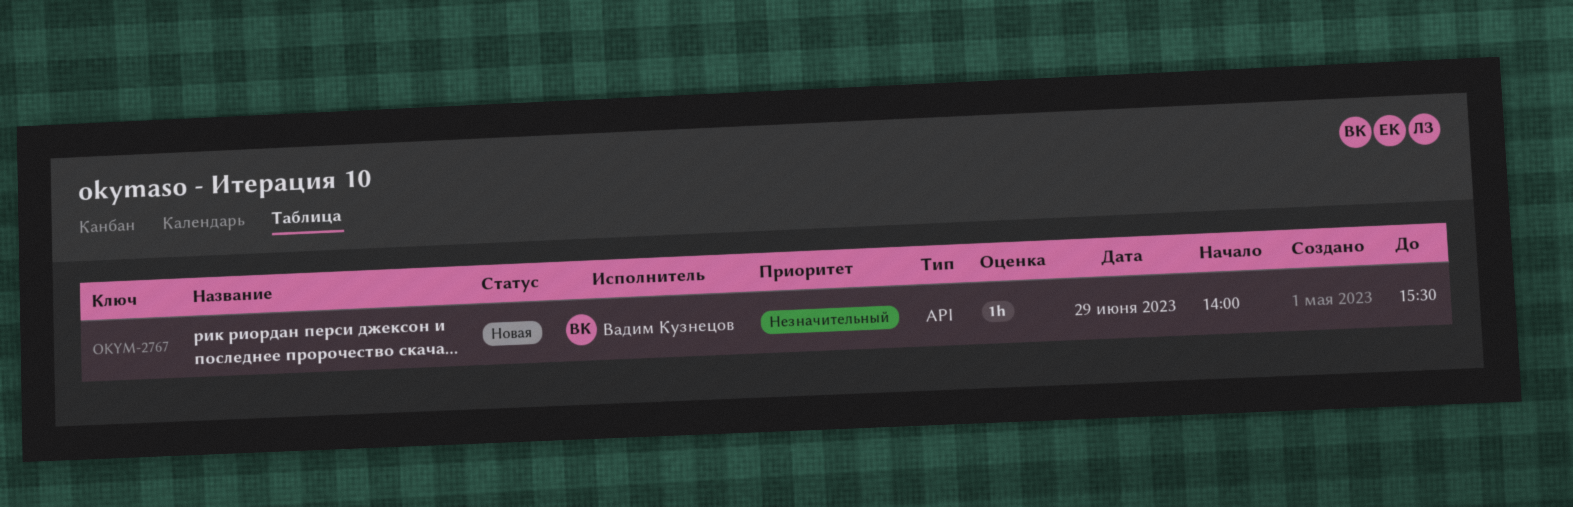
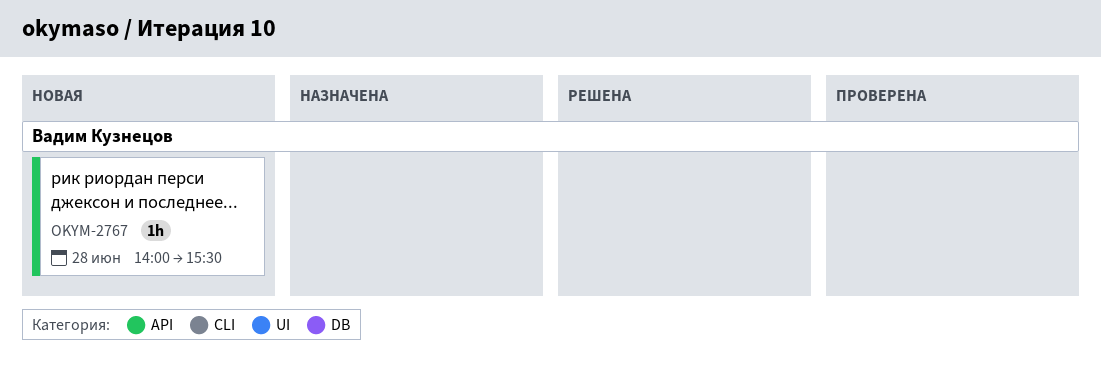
OKYM-2767, day: Jun 29 -> Jun 28

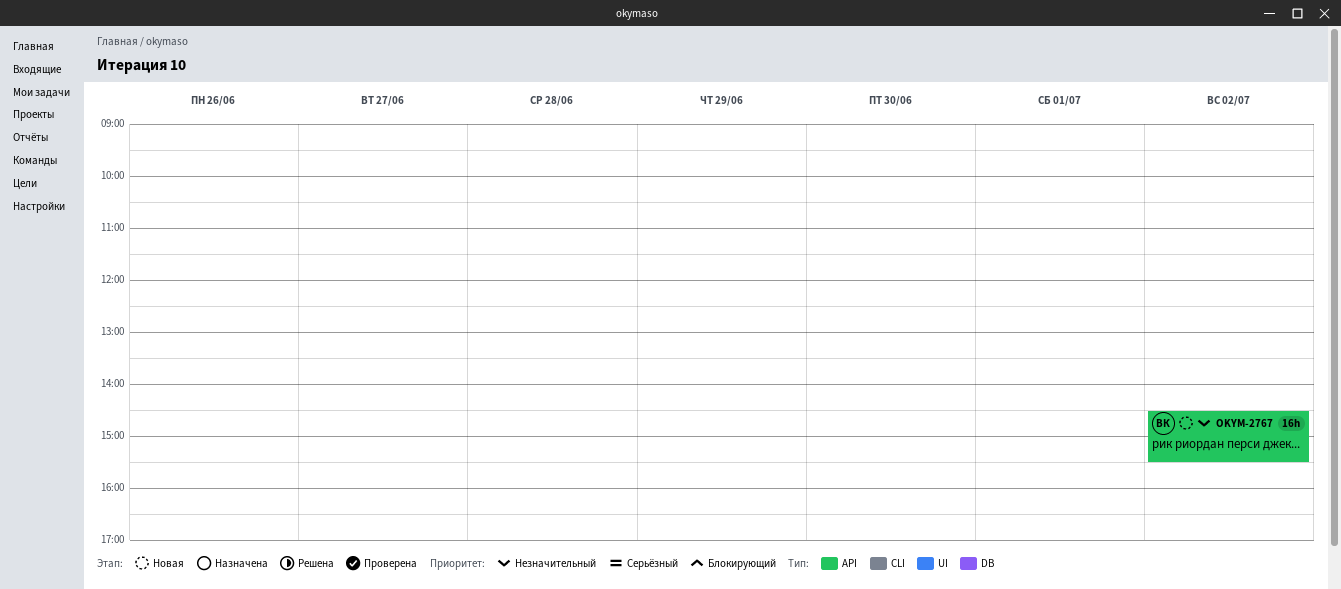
OKYM-2767, estimate: 1h -> 16h
OKYM-2767, day: Jun 28 -> Jul 2
OKYM-2767, begins: 14:00 -> 14:30

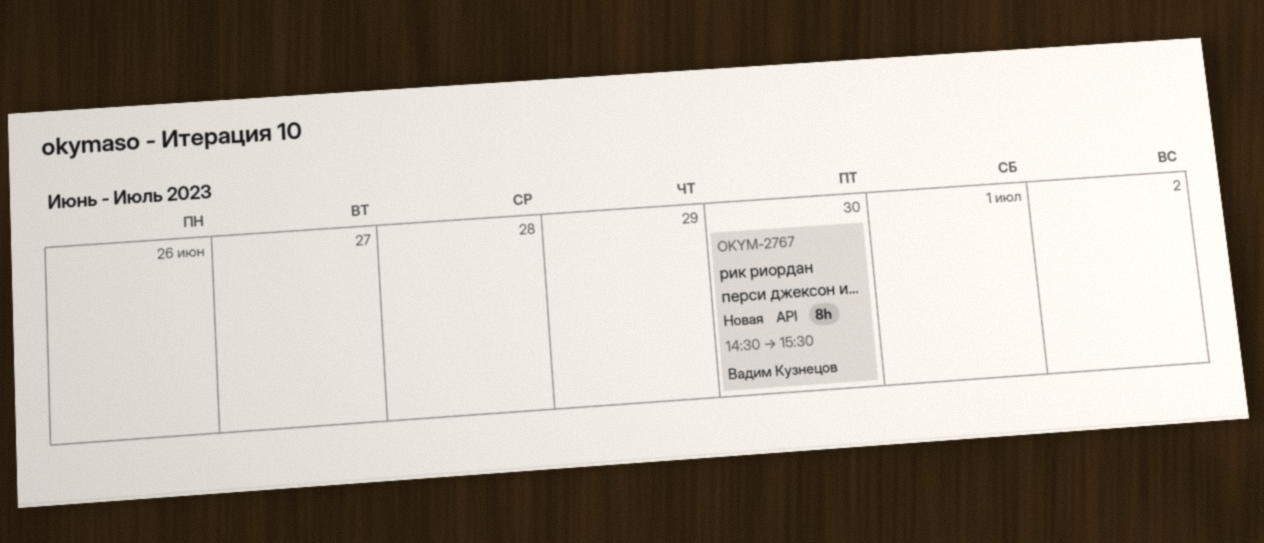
OKYM-2767, estimate: 16h -> 8h
OKYM-2767, day: Jul 2 -> Jun 30

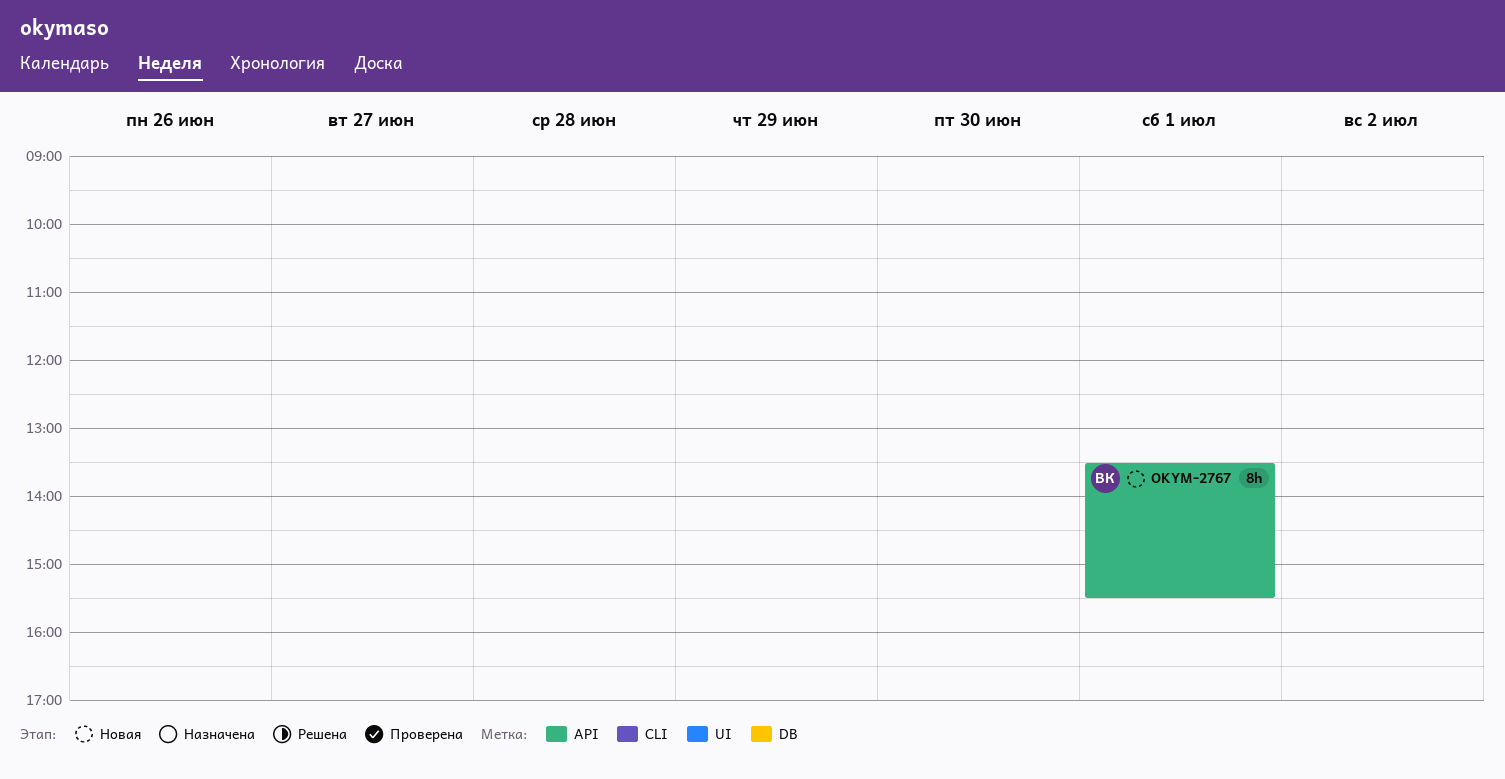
OKYM-2767, day: Jun 30 -> Jul 1
OKYM-2767, begins: 14:30 -> 13:30

